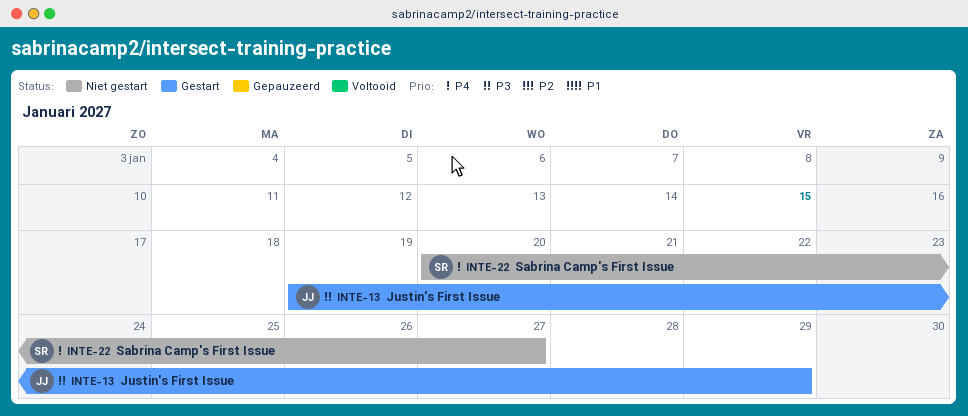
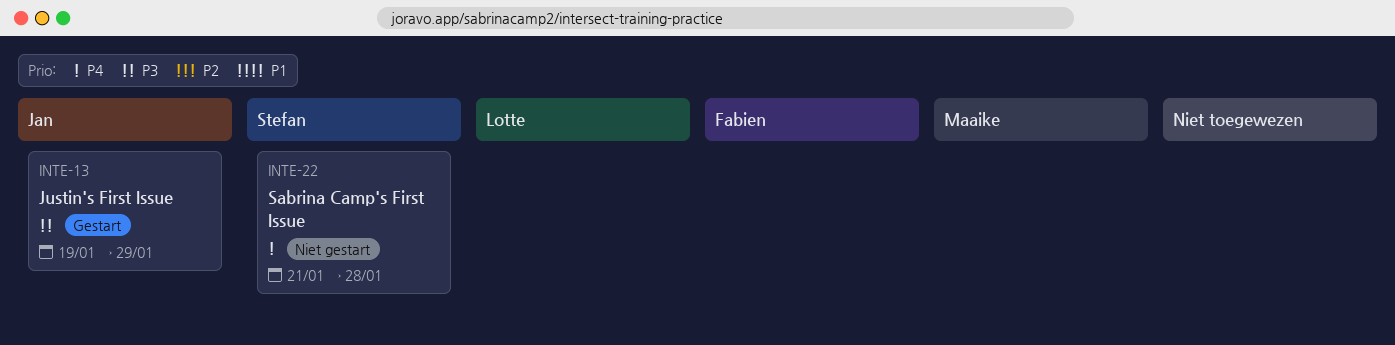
INTE-22, start: Jan 20 -> Jan 21
INTE-22, due: Jan 27 -> Jan 28

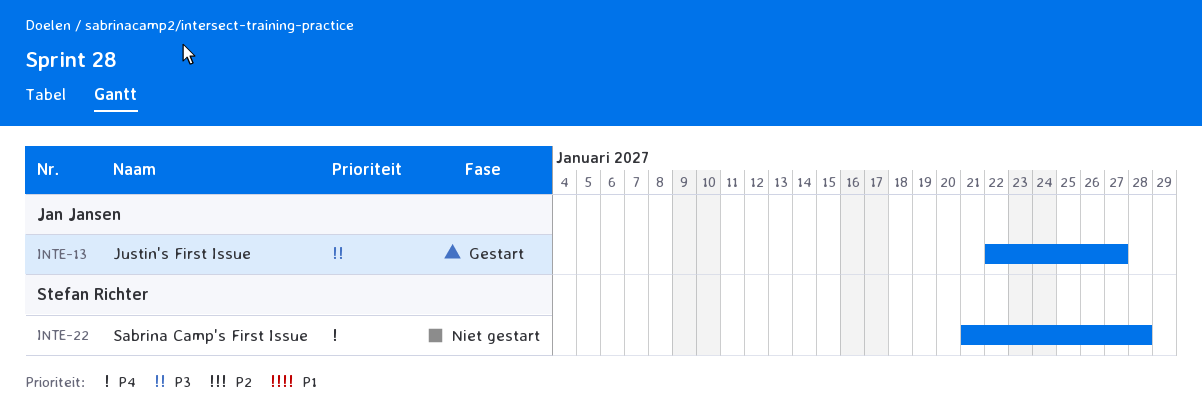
INTE-13, start: Jan 19 -> Jan 22
INTE-13, due: Jan 29 -> Jan 27

